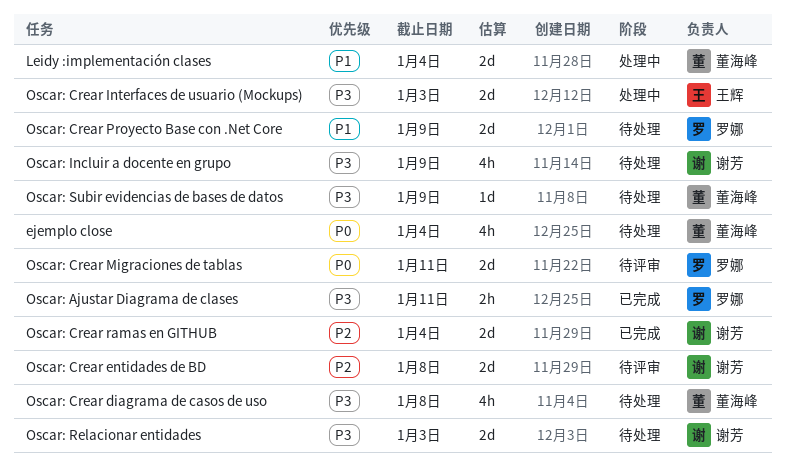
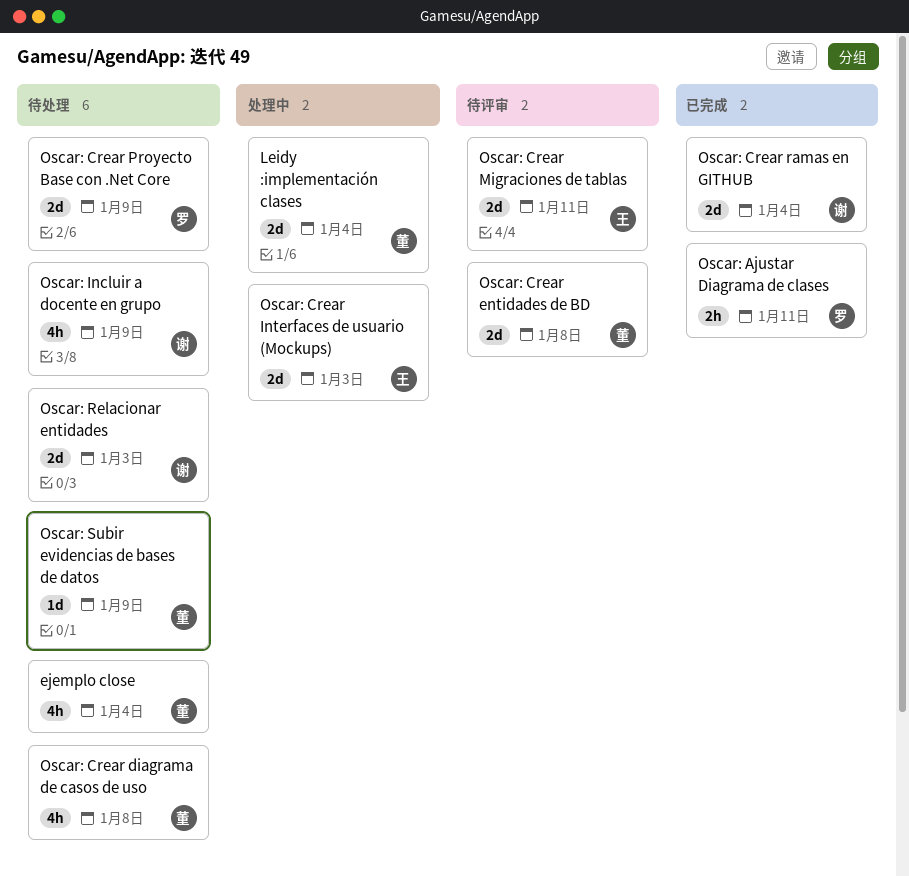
Oscar: Crear entidades de BD, owner: 谢芳 -> 董海峰
Oscar: Crear Migraciones de tablas, owner: 罗娜 -> 王辉

